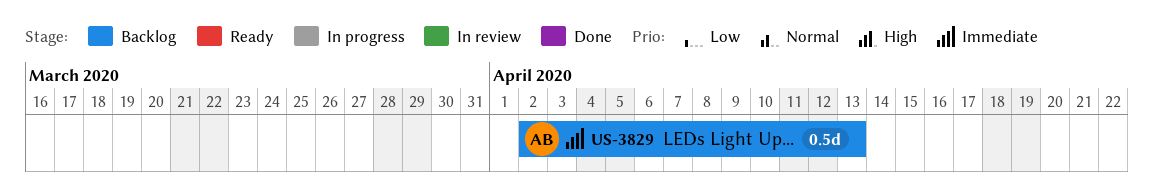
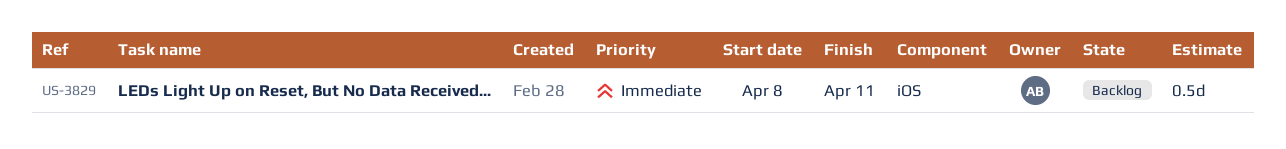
US-3829, start: Apr 2 -> Apr 8
US-3829, due: Apr 13 -> Apr 11

